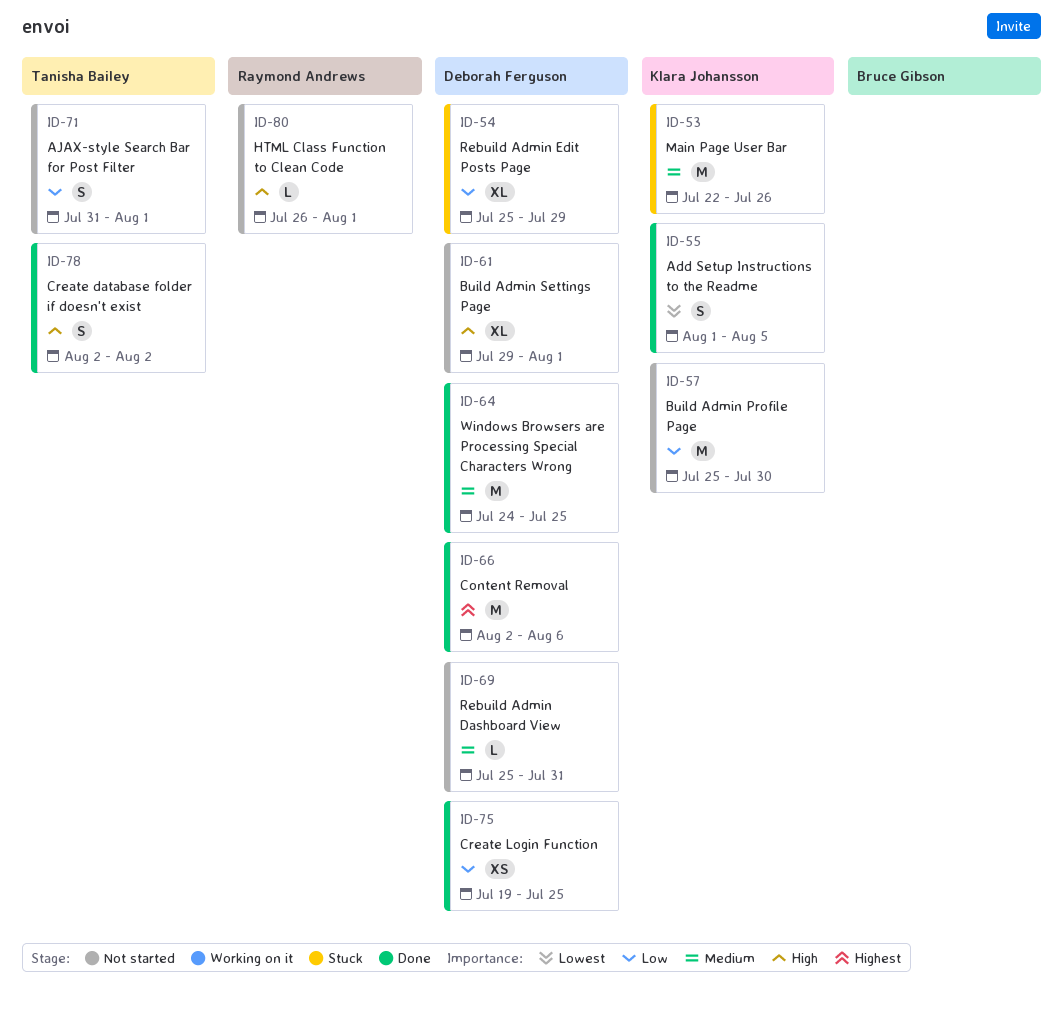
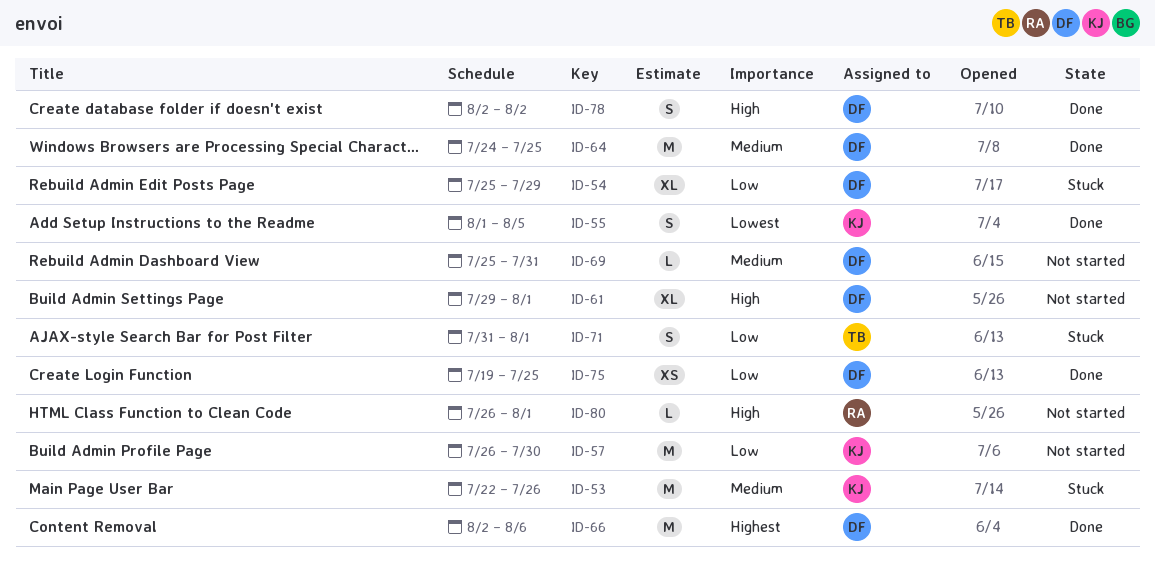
ID-57, start: Jul 25 -> Jul 26
ID-71, status: Not started -> Stuck
ID-78, owner: Tanisha Bailey -> Deborah Ferguson

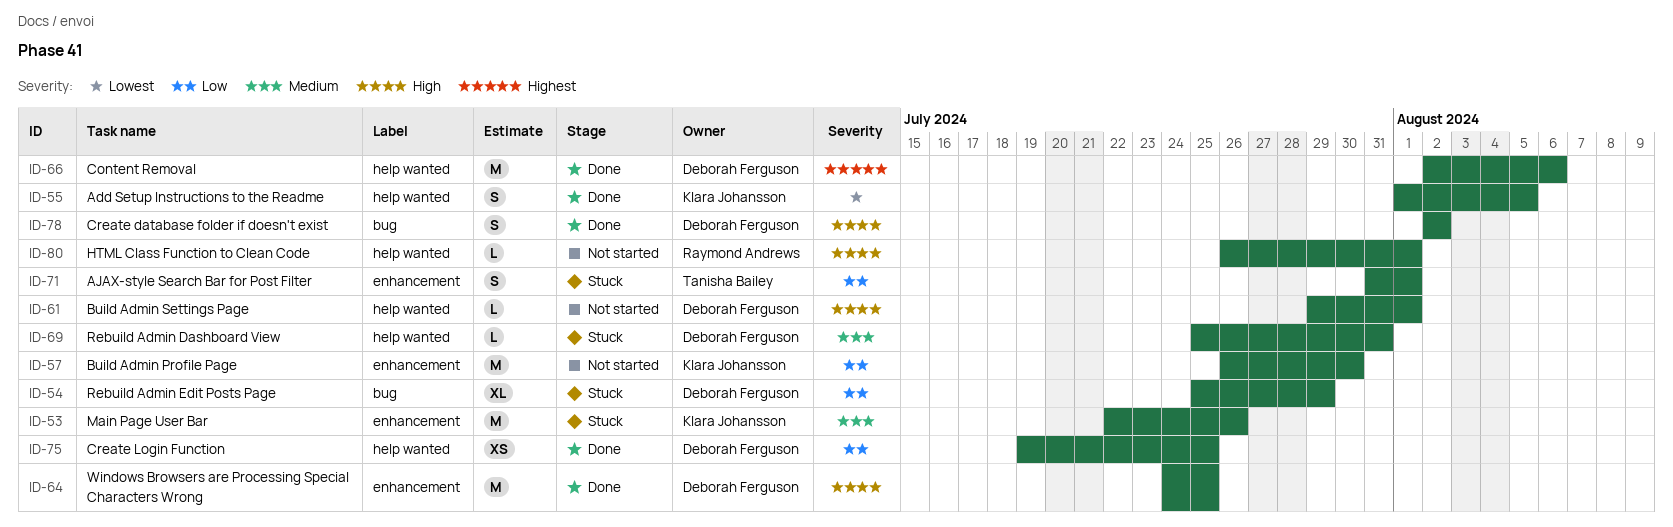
ID-61, estimate: XL -> L
ID-64, priority: Medium -> High
ID-69, status: Not started -> Stuck

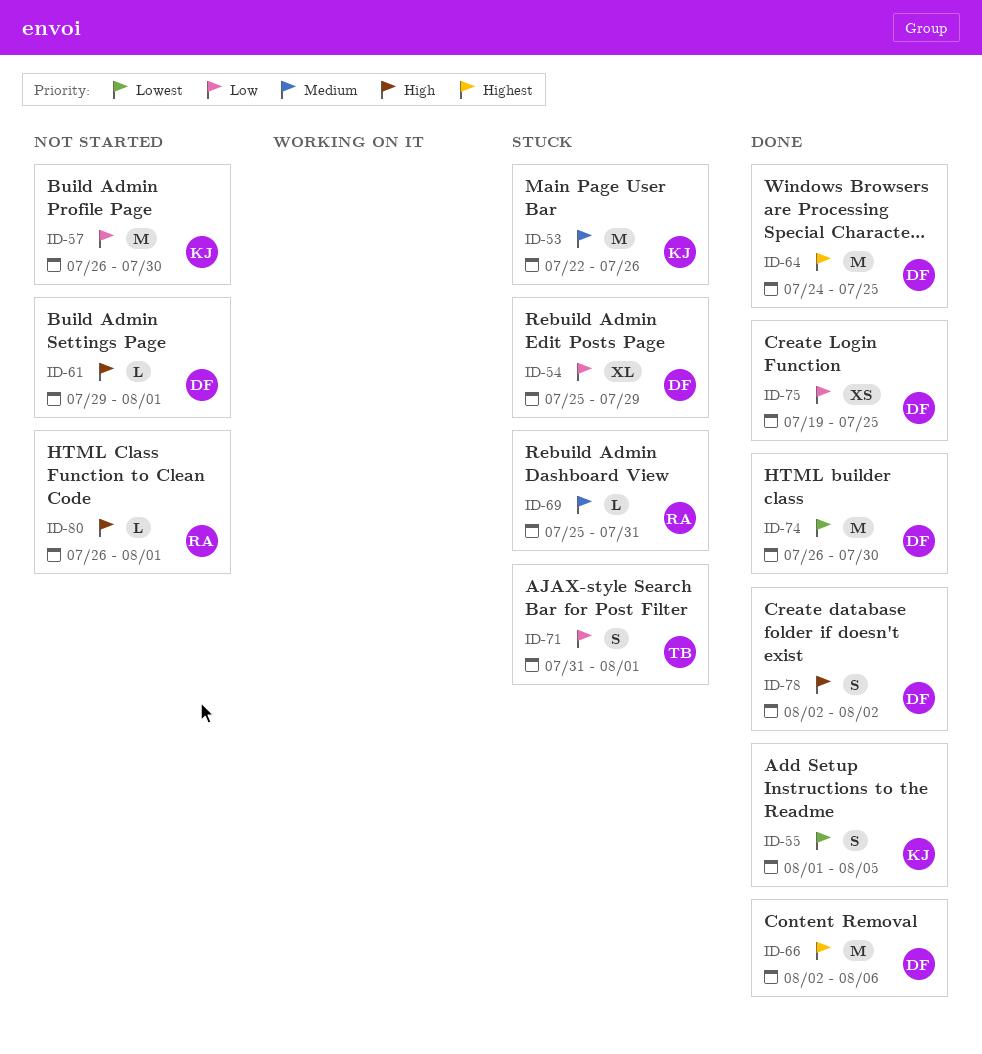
ID-64, priority: High -> Highest
ID-69, owner: Deborah Ferguson -> Raymond Andrews
ID-74: none -> present

